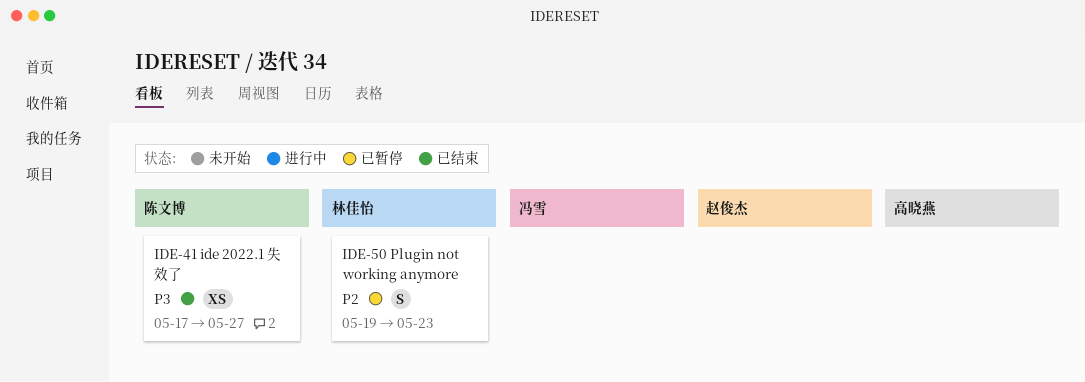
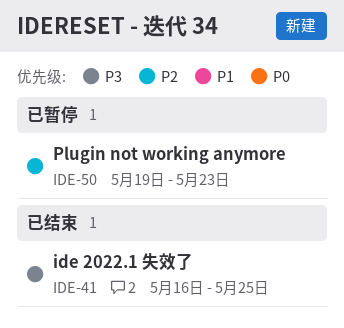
IDE-41, start: May 17 -> May 16
IDE-41, due: May 27 -> May 25

